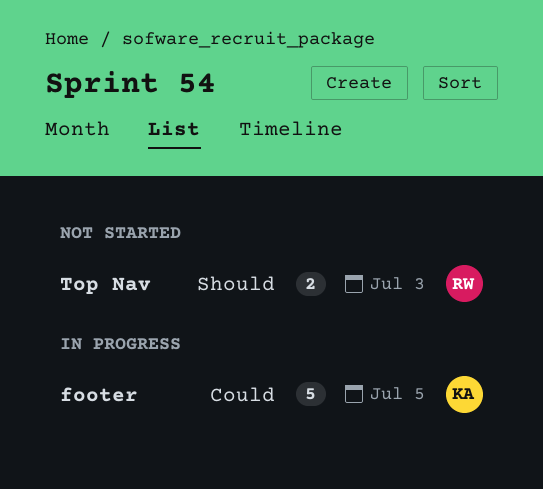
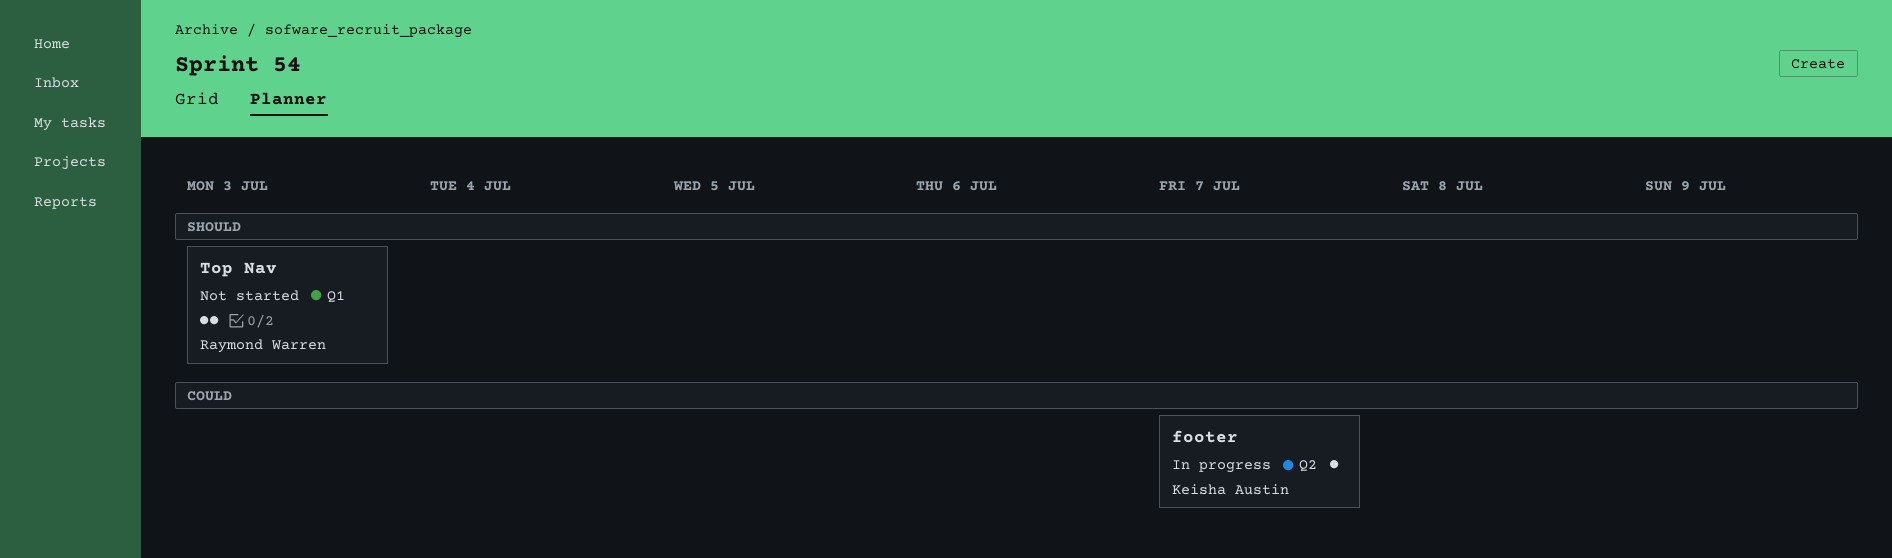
footer, estimate: 5 -> 1
footer, due: Jul 5 -> Jul 7

